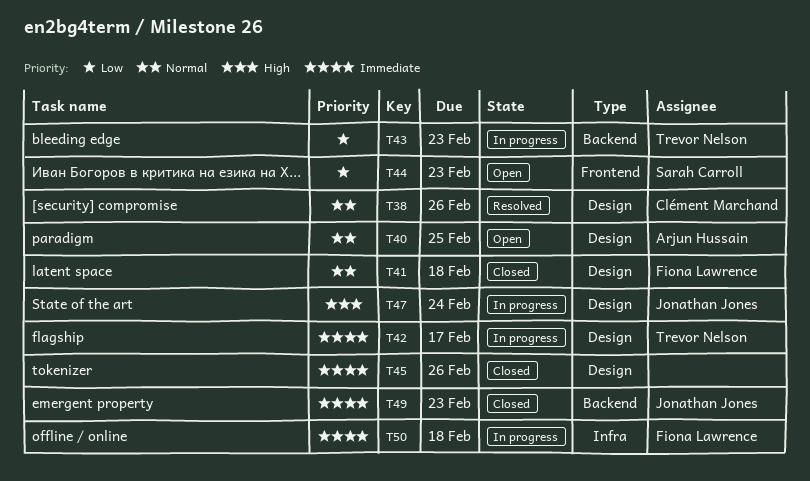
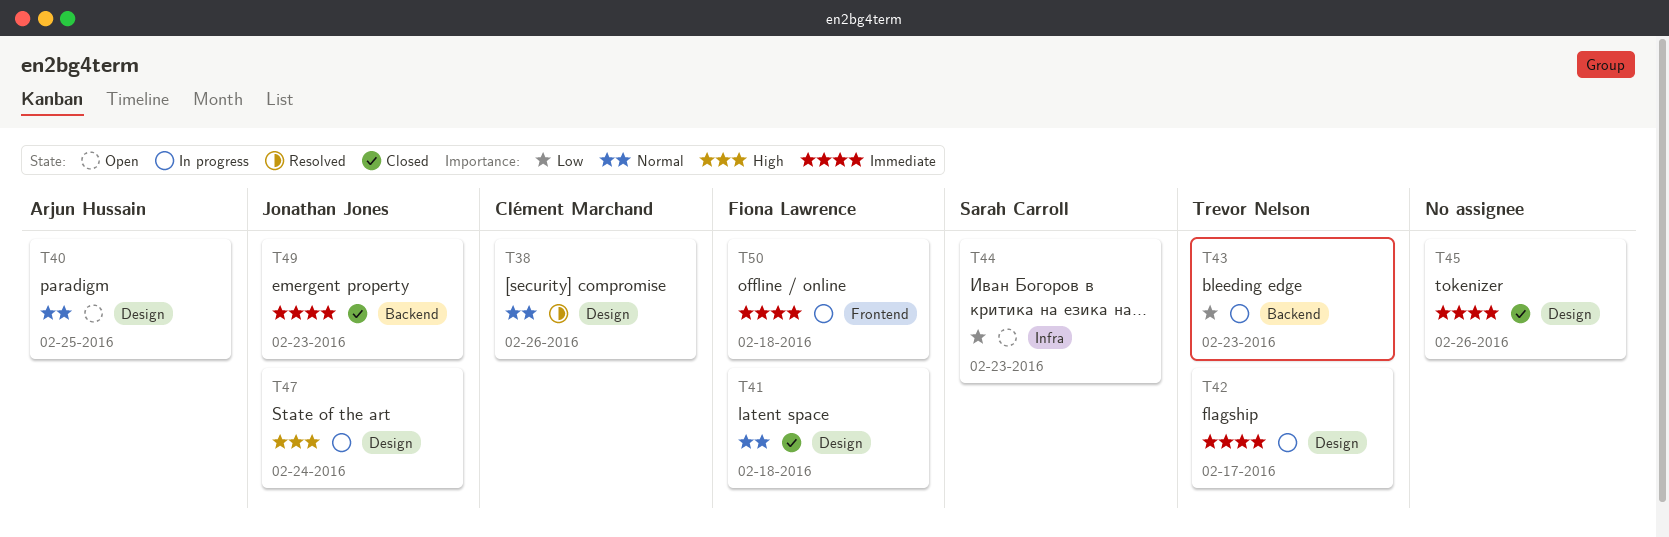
T44, label: Frontend -> Infra
T50, label: Infra -> Frontend

